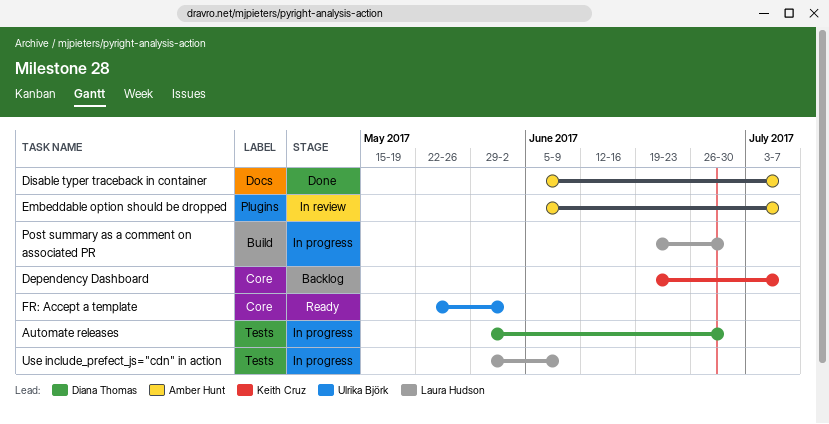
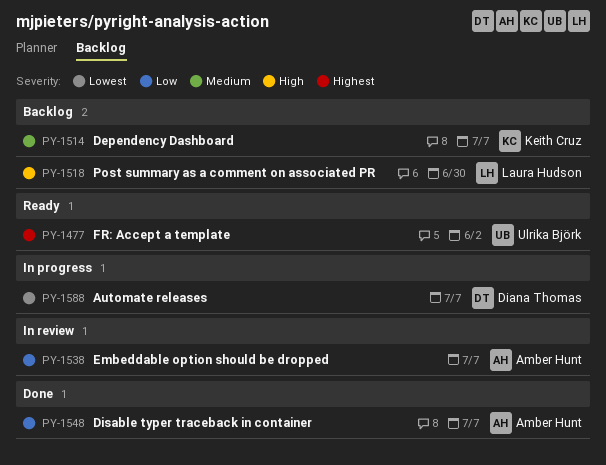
Automate releases, due: Jun 30 -> Jul 7
Post summary as a comment on associated PR, status: In progress -> Backlog
Use include_prefect_js="cdn" in action: present -> none

